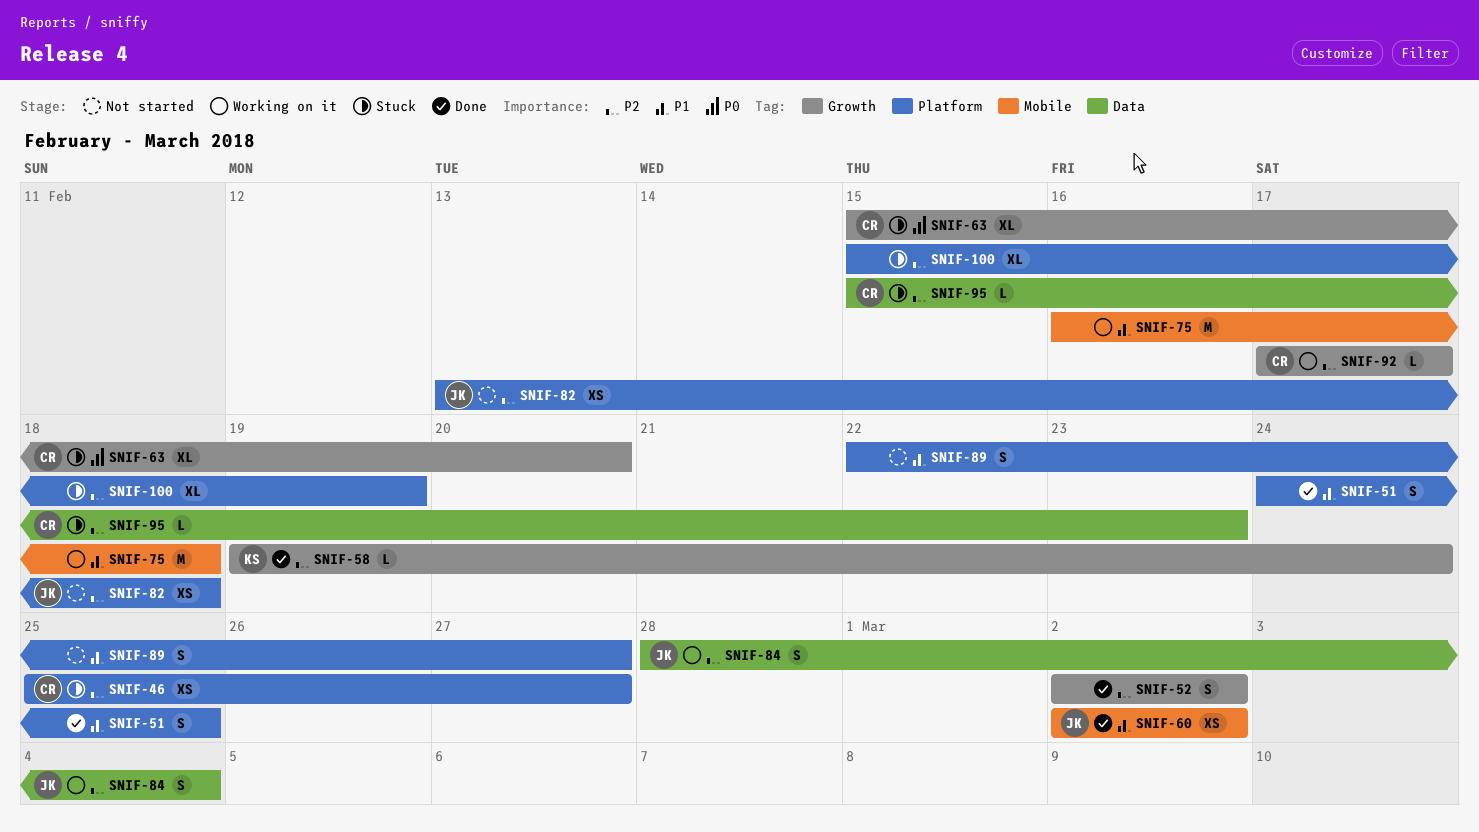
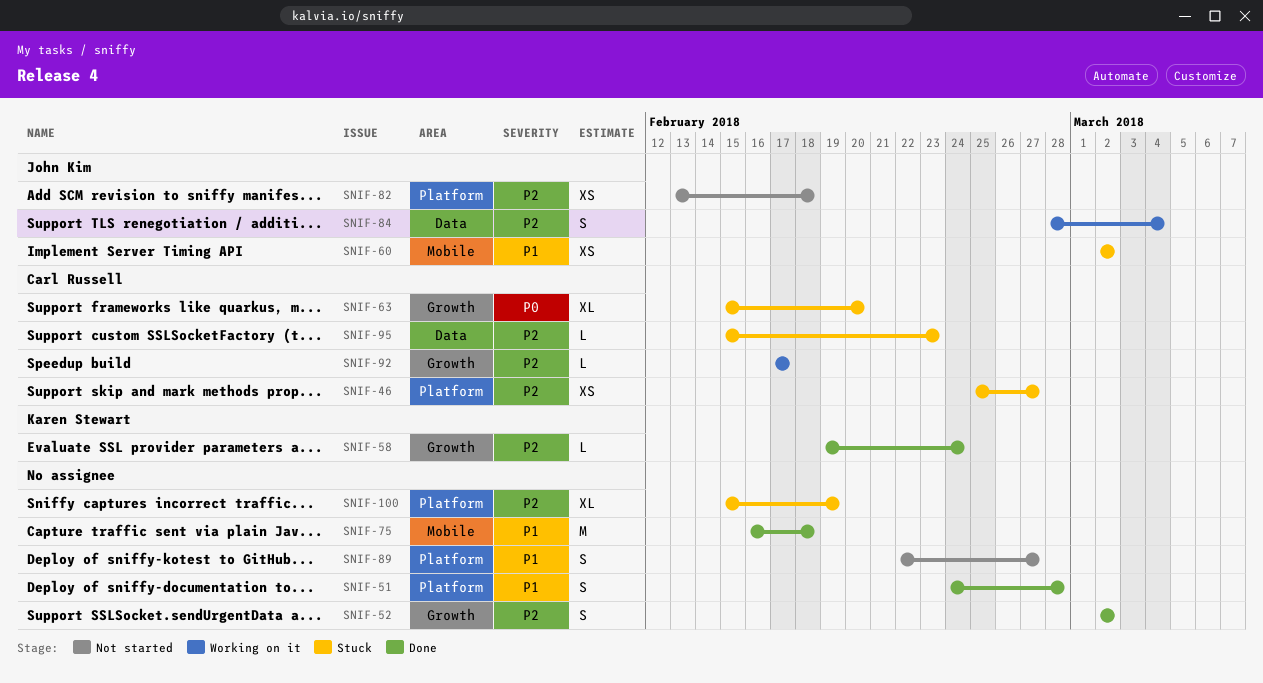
SNIF-51, due: Feb 25 -> Feb 28
SNIF-60, status: Done -> Stuck
SNIF-75, status: Working on it -> Done

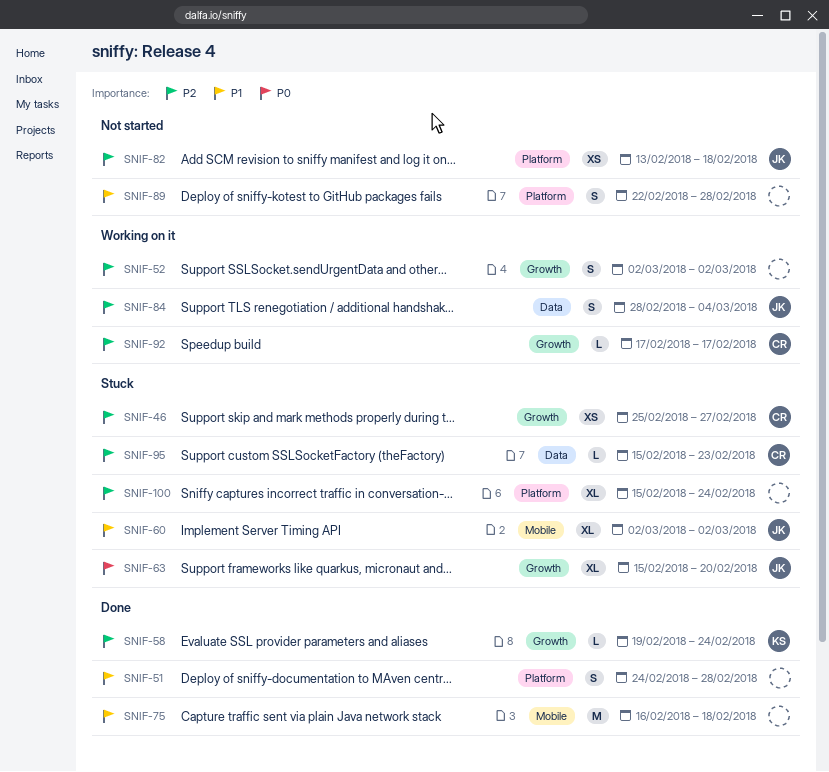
SNIF-46, label: Platform -> Growth
SNIF-52, status: Done -> Working on it
SNIF-60, estimate: XS -> XL
SNIF-63, owner: Carl Russell -> John Kim
SNIF-89, due: Feb 27 -> Feb 28
SNIF-100, due: Feb 19 -> Feb 24

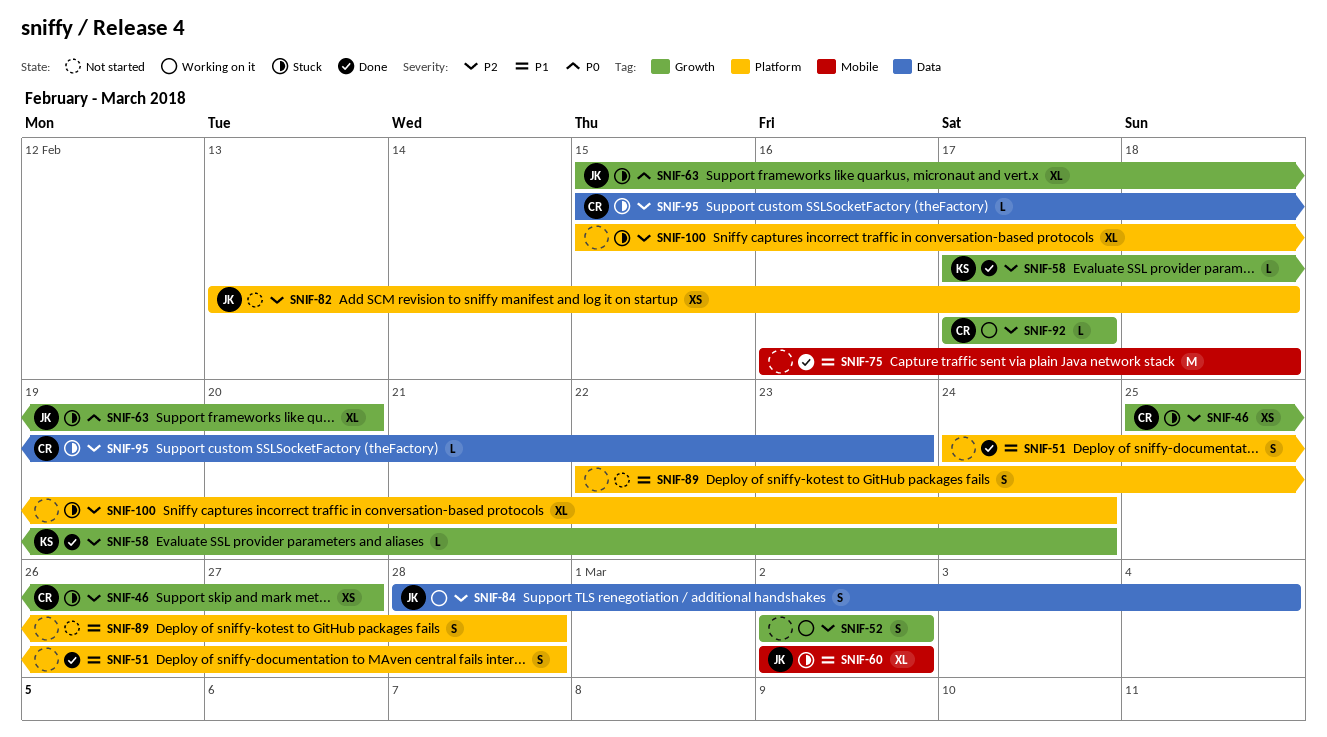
SNIF-58, start: Feb 19 -> Feb 17

